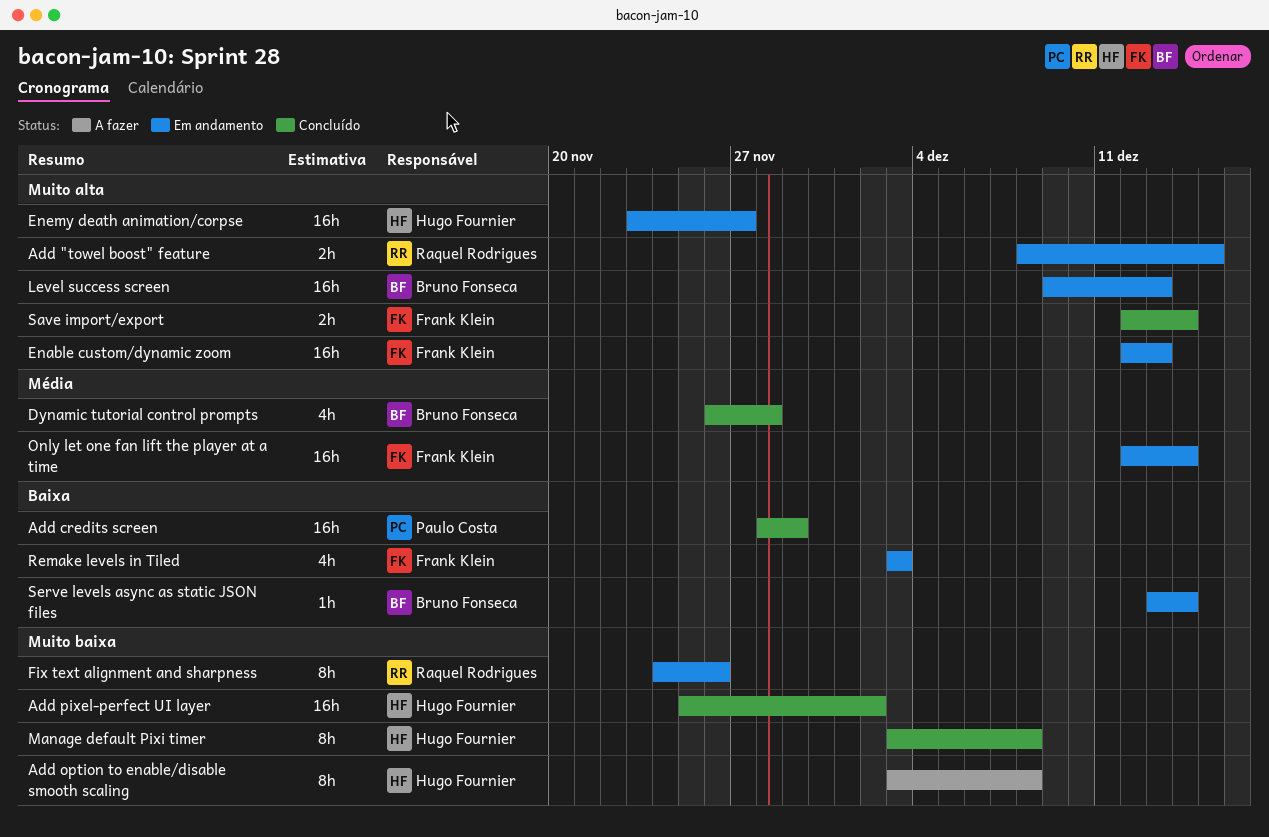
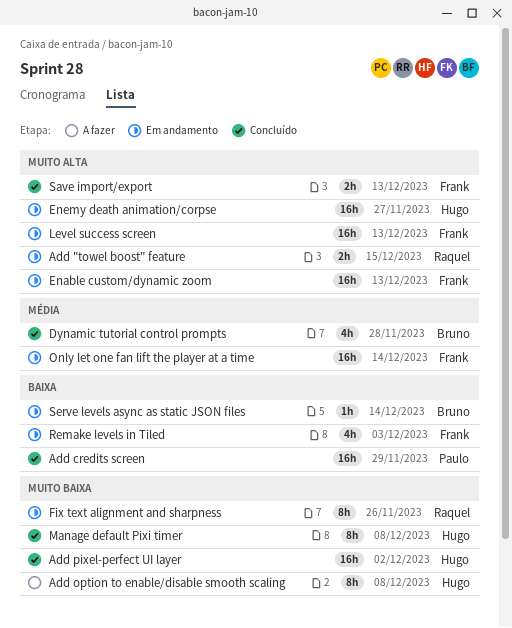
Level success screen, owner: Bruno Fonseca -> Frank Klein
Save import/export, due: Dec 14 -> Dec 13

